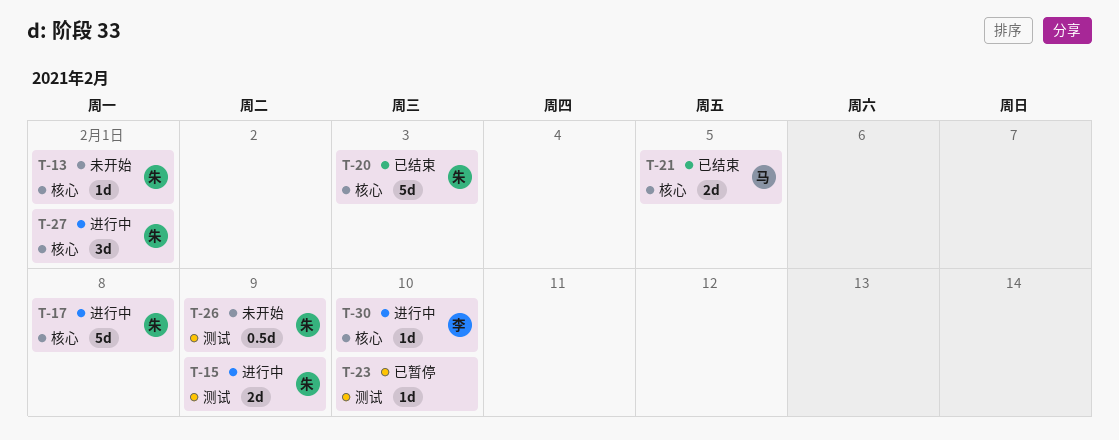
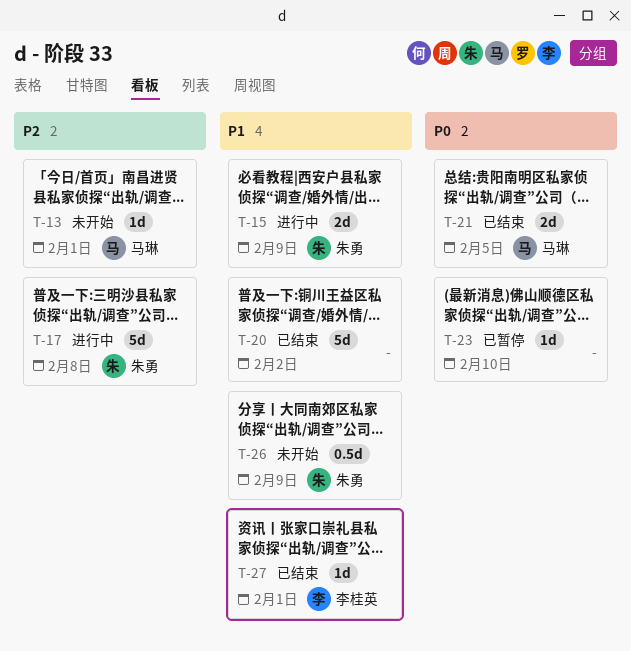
T-13, owner: 朱勇 -> 马琳
T-20, owner: 朱勇 -> none
T-20, due: Feb 3 -> Feb 2
T-27, status: 进行中 -> 已结束
T-27, owner: 朱勇 -> 李桂英
T-27, estimate: 3d -> 1d
T-30: present -> none

